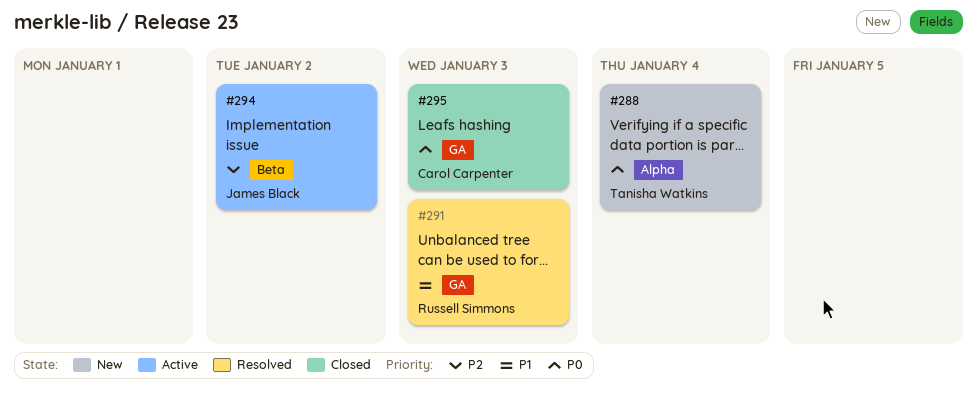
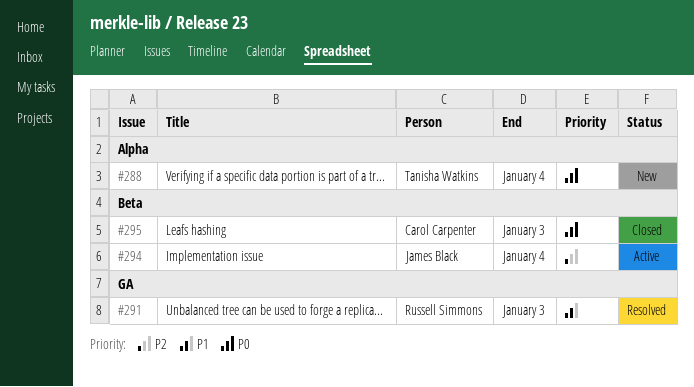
#294, due: Jan 2 -> Jan 4
#295, label: GA -> Beta

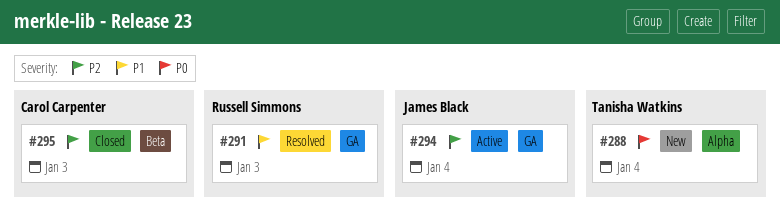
#294, label: Beta -> GA
#295, priority: P0 -> P2

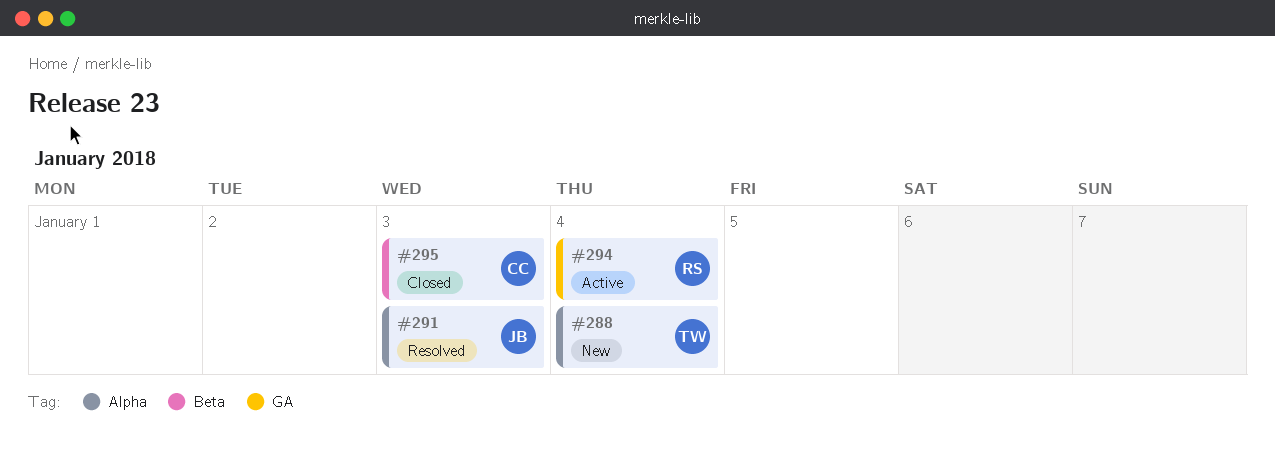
#291, owner: Russell Simmons -> James Black
#291, label: GA -> Alpha
#294, owner: James Black -> Russell Simmons

